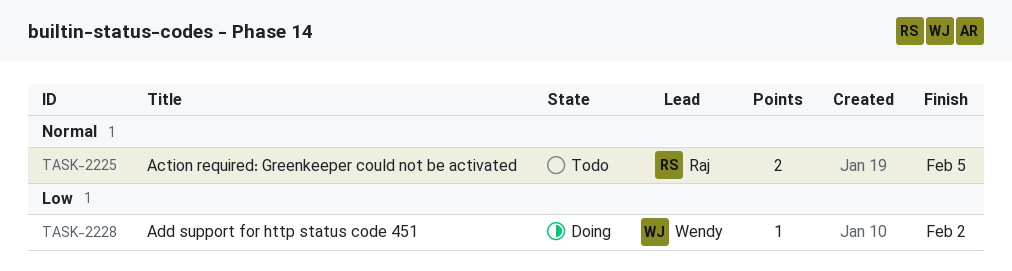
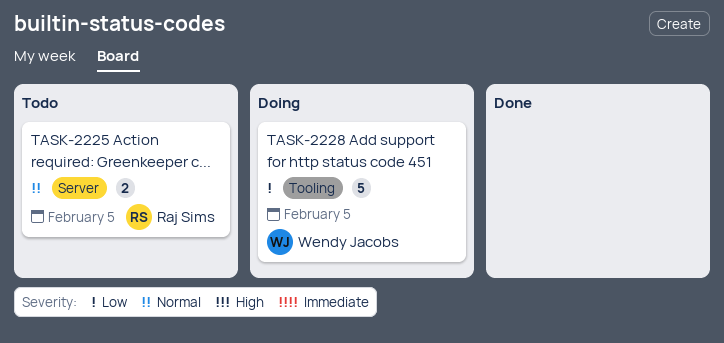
TASK-2228, estimate: 1 -> 5
TASK-2228, due: Feb 2 -> Feb 5

